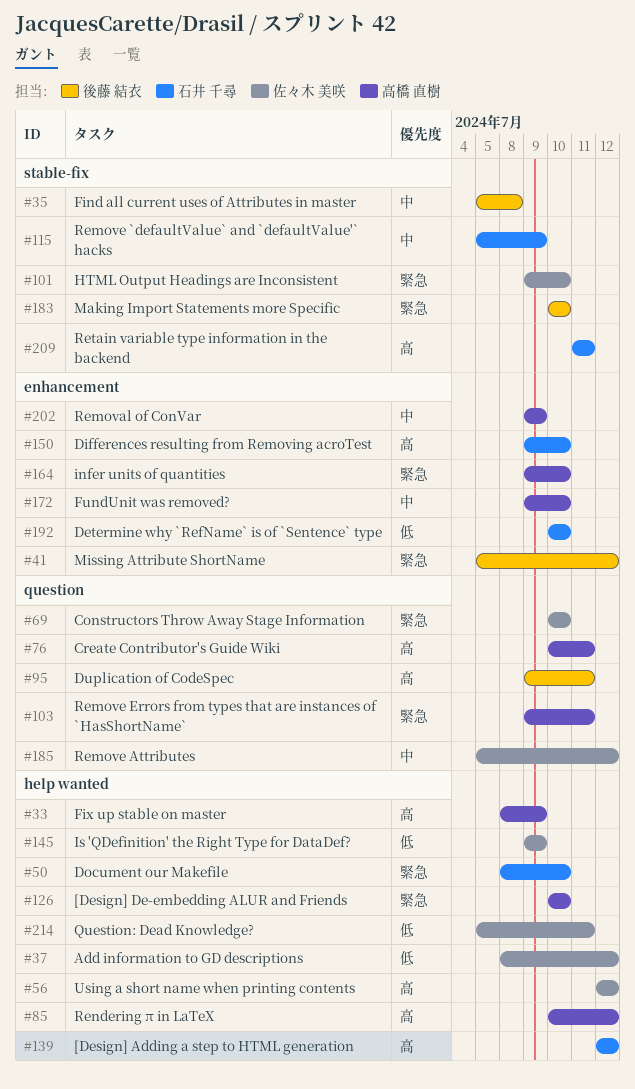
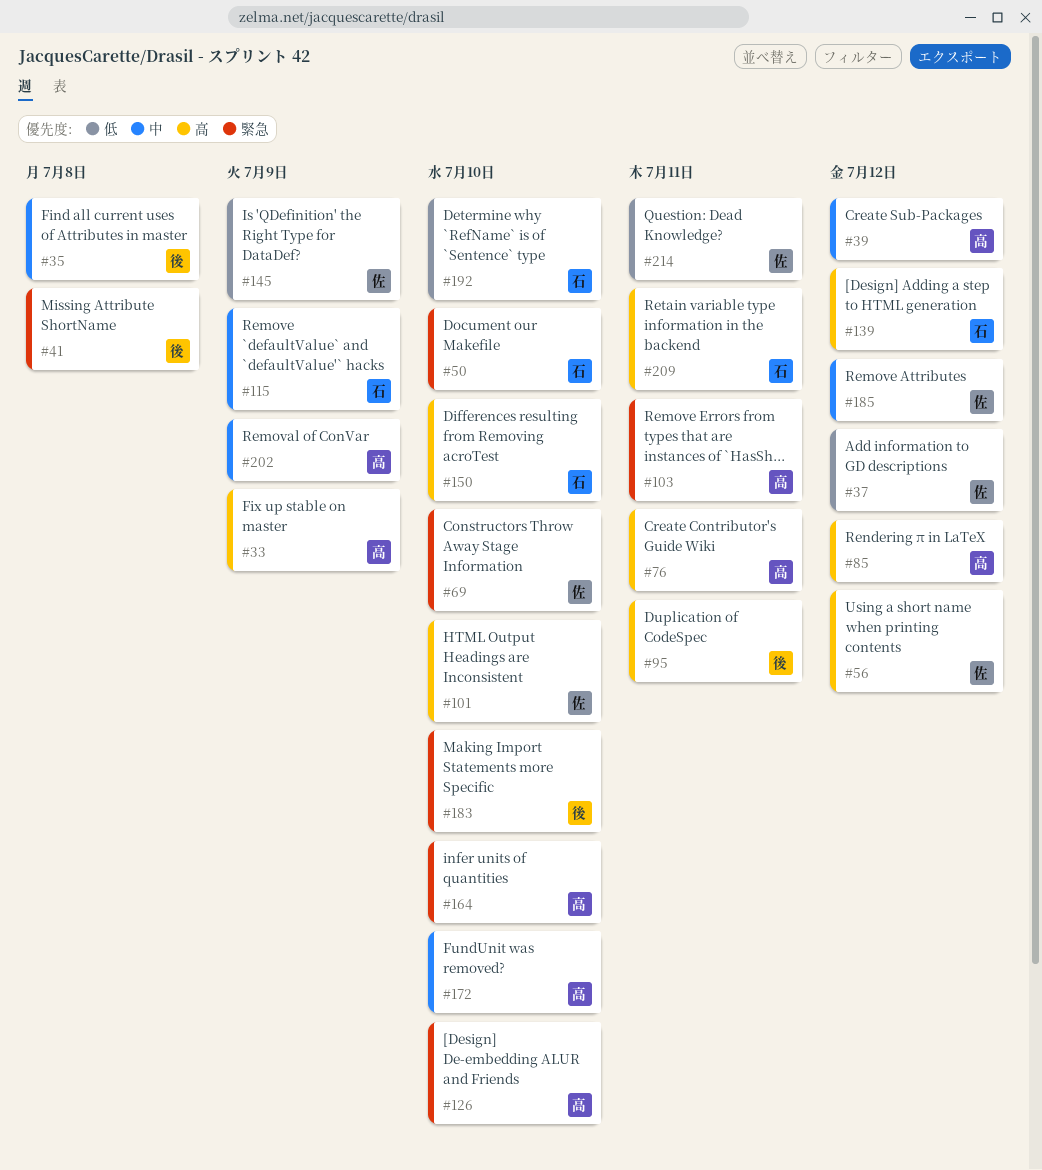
#39: none -> present
#41, due: Jul 12 -> Jul 8
#101, priority: 緊急 -> 高

